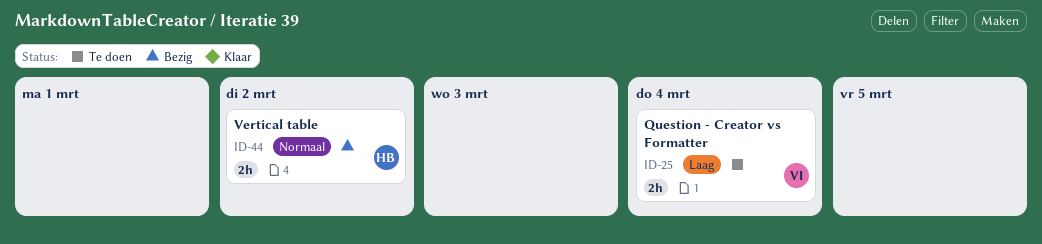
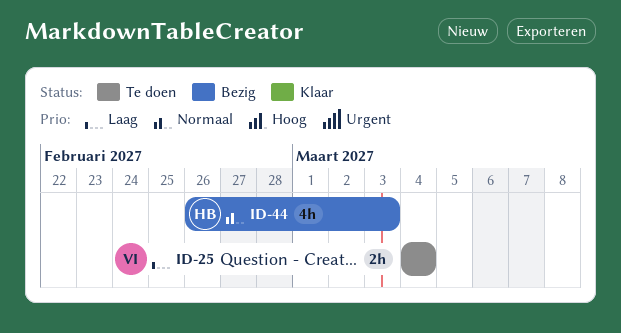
ID-44, estimate: 2h -> 4h
ID-44, due: Mar 2 -> Mar 3

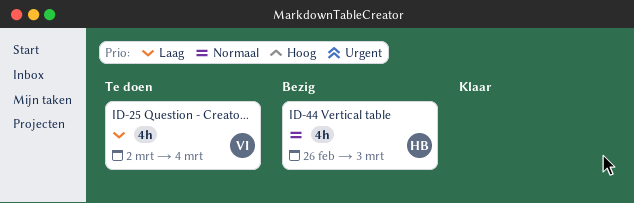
ID-25, estimate: 2h -> 4h
ID-25, start: Mar 4 -> Mar 2

